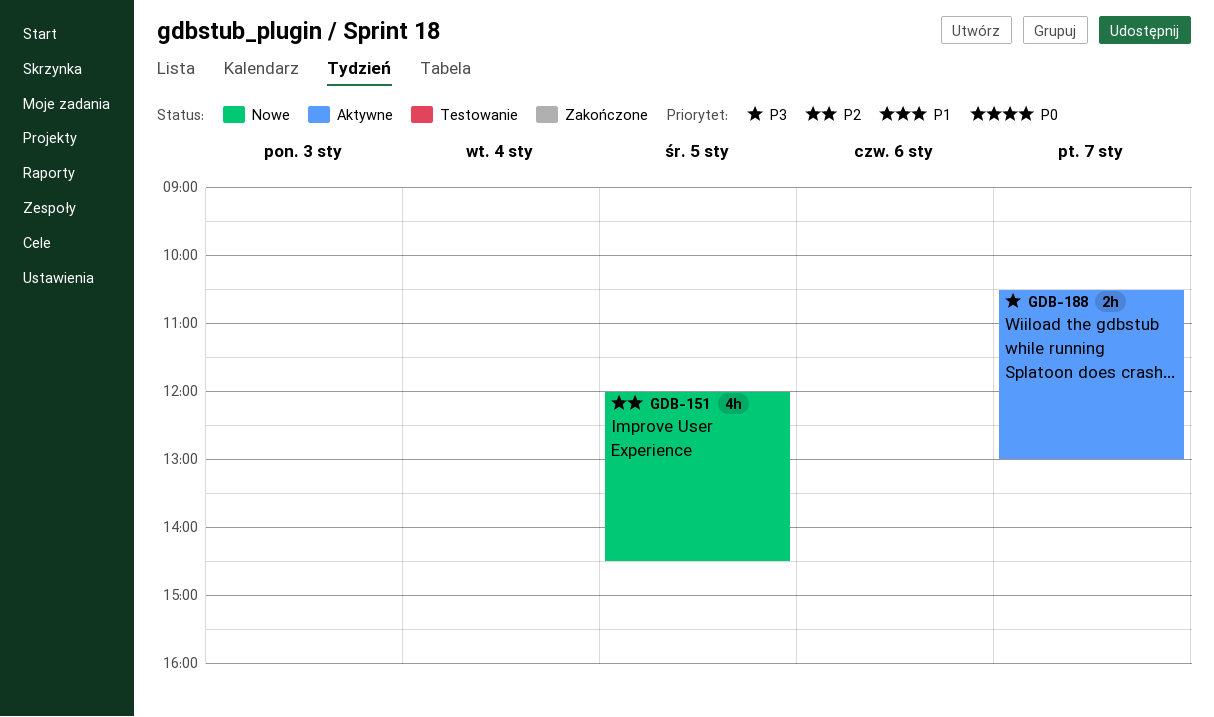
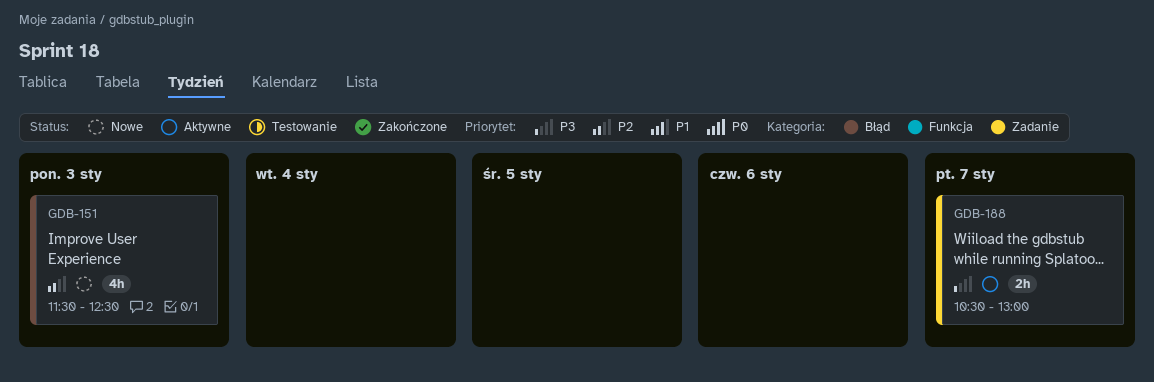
GDB-151, day: Jan 5 -> Jan 3
GDB-151, begins: 12:00 -> 11:30
GDB-151, ends: 14:30 -> 12:30

